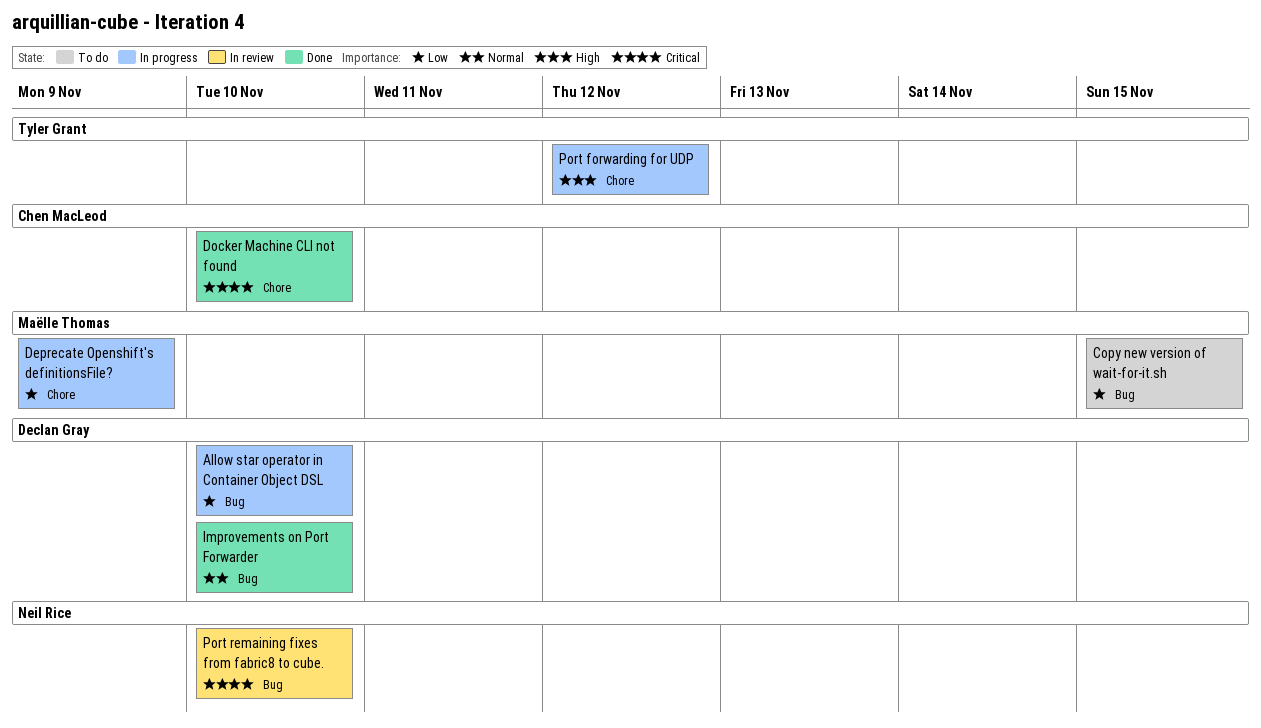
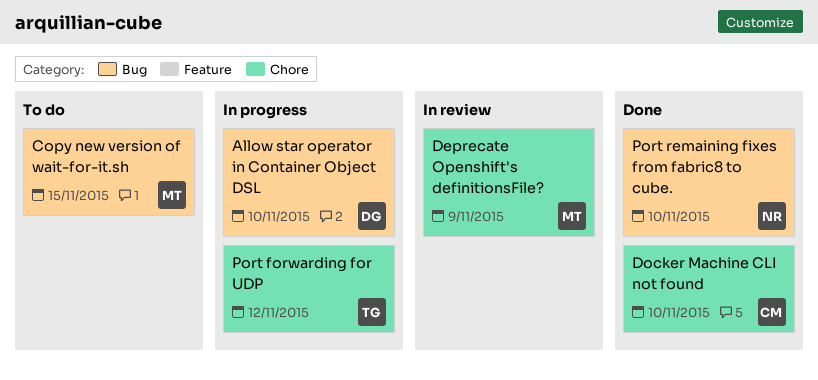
Deprecate Openshift's definitionsFile?, status: In progress -> In review
Improvements on Port Forwarder: present -> none
Port remaining fixes from fabric8 to cube., status: In review -> Done

